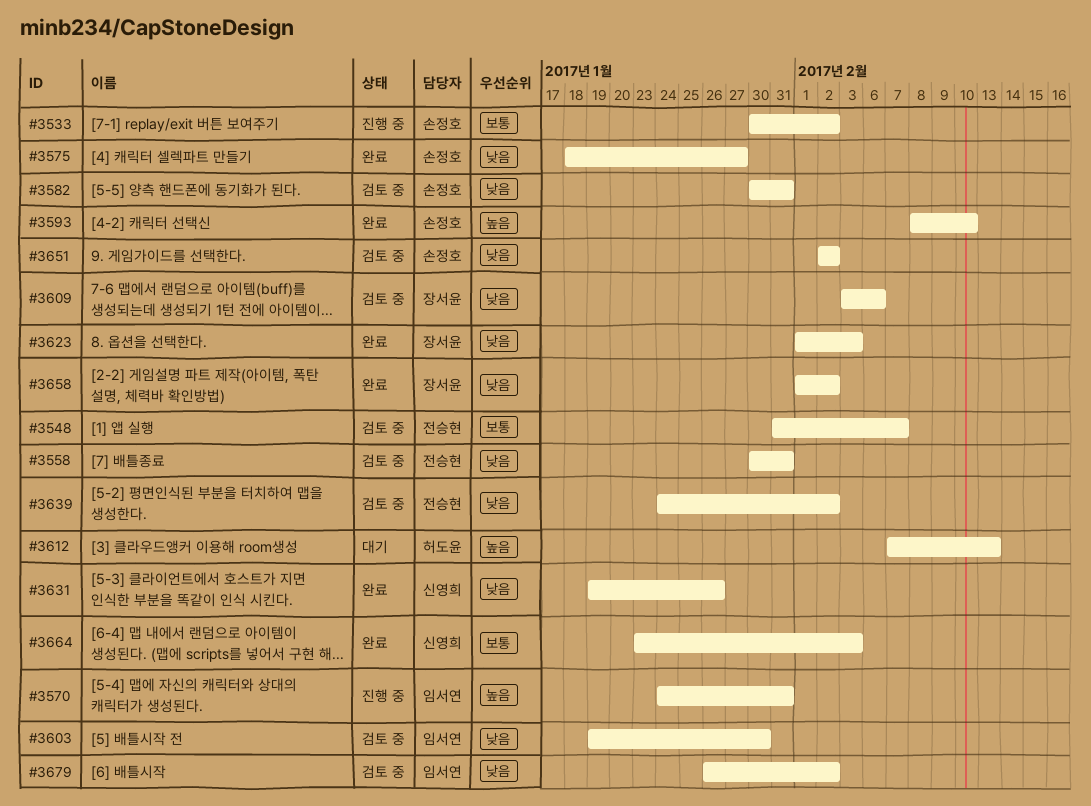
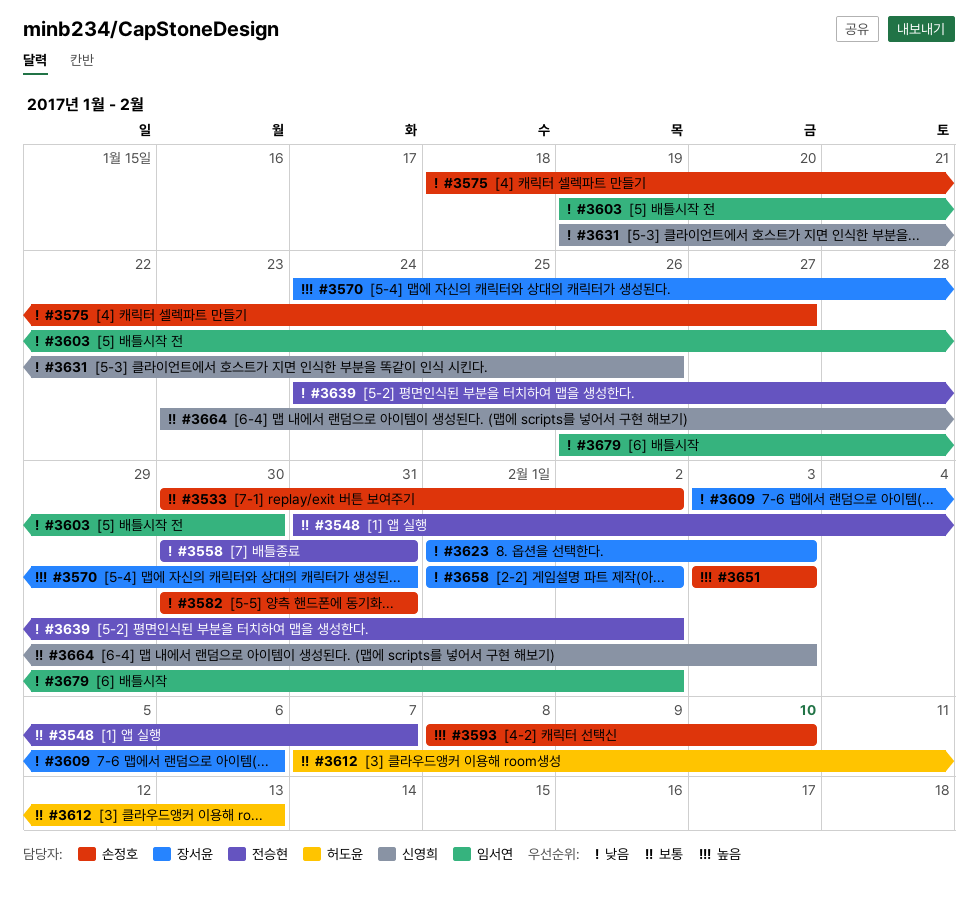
#3570, owner: 임서연 -> 장서윤
#3612, priority: 높음 -> 보통
#3651, priority: 낮음 -> 높음
#3651, start: Feb 2 -> Feb 3
#3651, due: Feb 2 -> Feb 3

